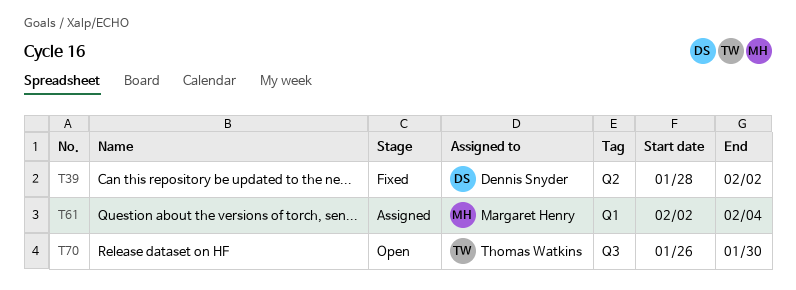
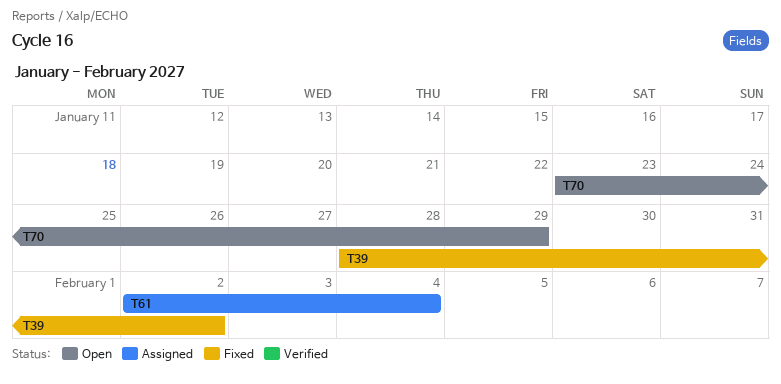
T70, start: Jan 26 -> Jan 23
T70, due: Jan 30 -> Jan 29

